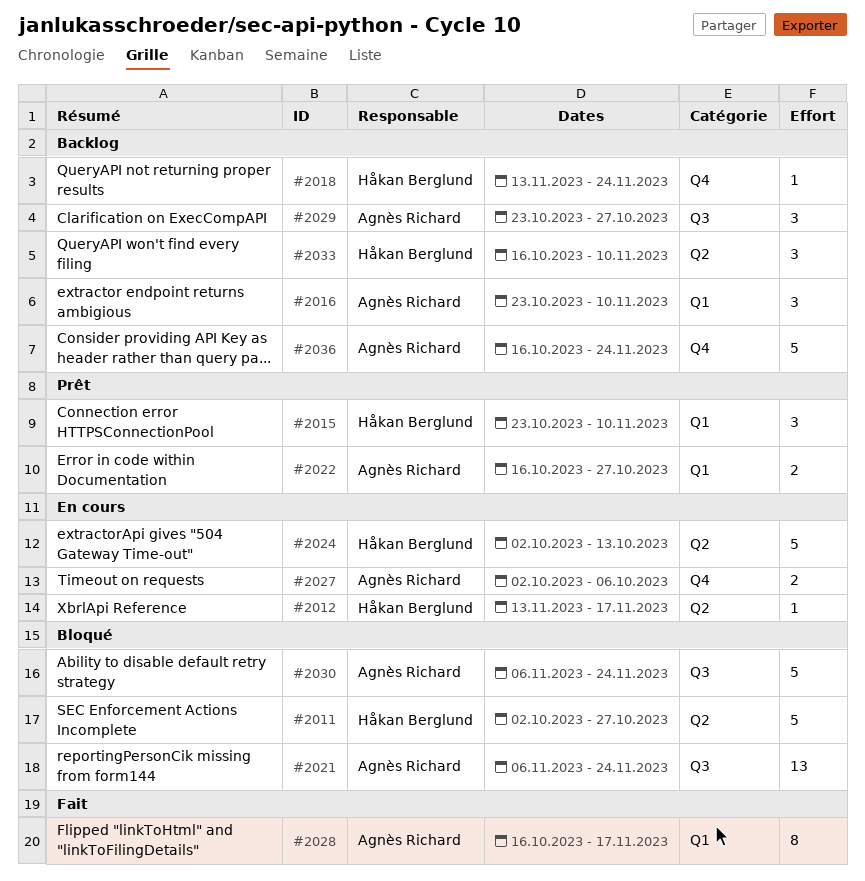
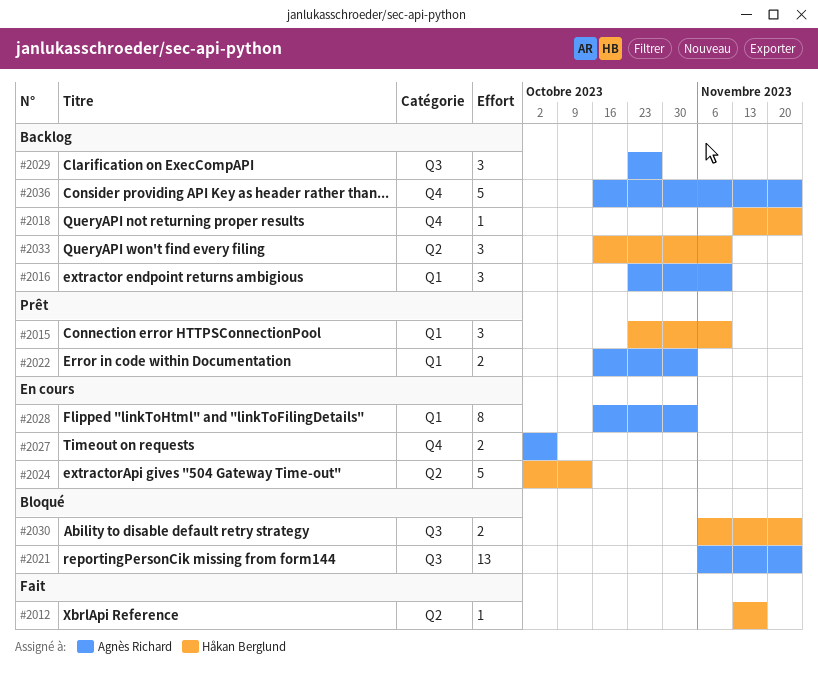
#2011: present -> none
#2012, status: En cours -> Fait
#2022, due: Oct 27 -> Nov 3
#2028, status: Fait -> En cours
#2028, due: Nov 17 -> Nov 3
#2030, owner: Agnès Richard -> Håkan Berglund
#2030, estimate: 5 -> 2

